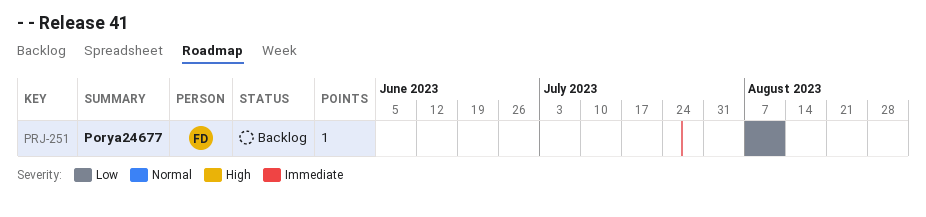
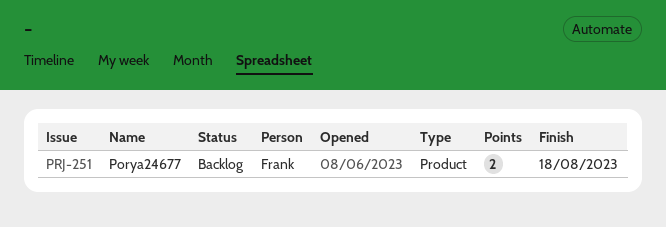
PRJ-251, estimate: 1 -> 2
PRJ-251, due: Aug 11 -> Aug 18

